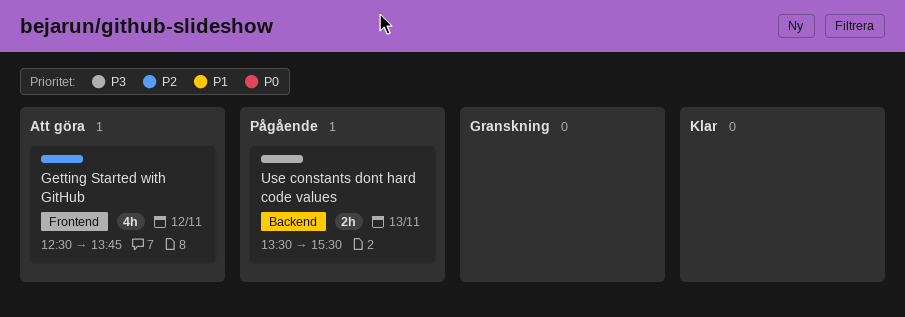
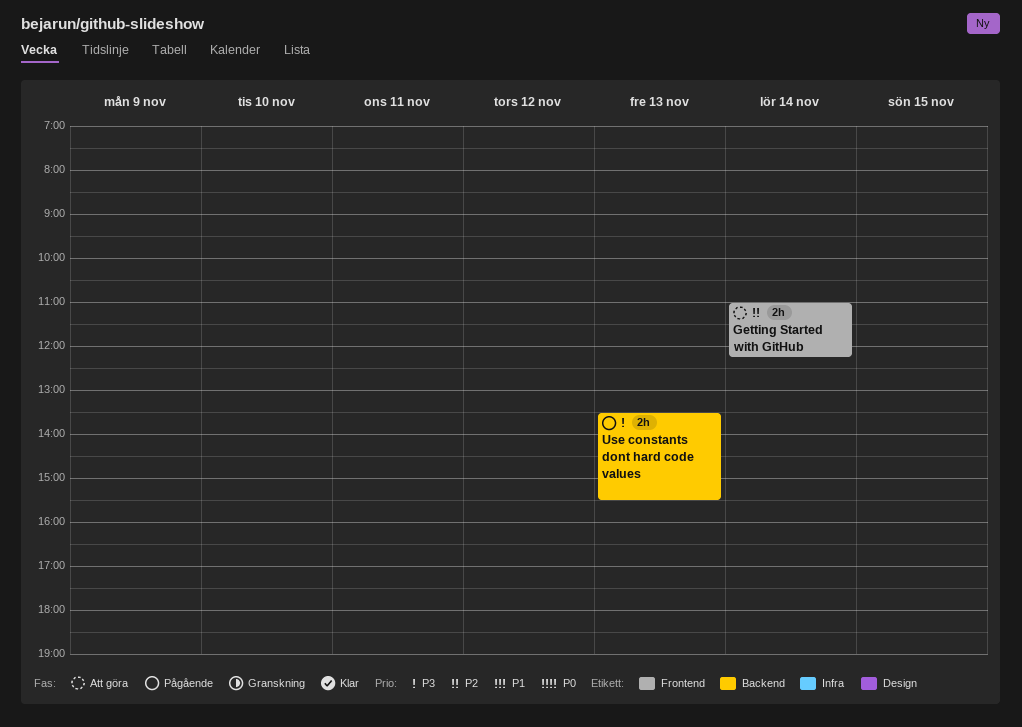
Getting Started with GitHub, estimate: 4h -> 2h
Getting Started with GitHub, day: Nov 12 -> Nov 14
Getting Started with GitHub, begins: 12:30 -> 11:00
Getting Started with GitHub, ends: 13:45 -> 12:15

